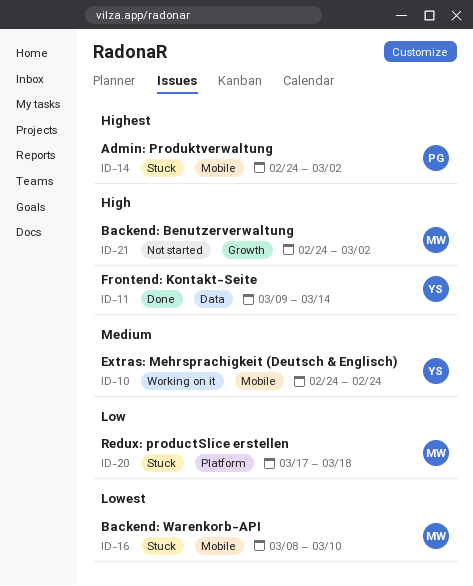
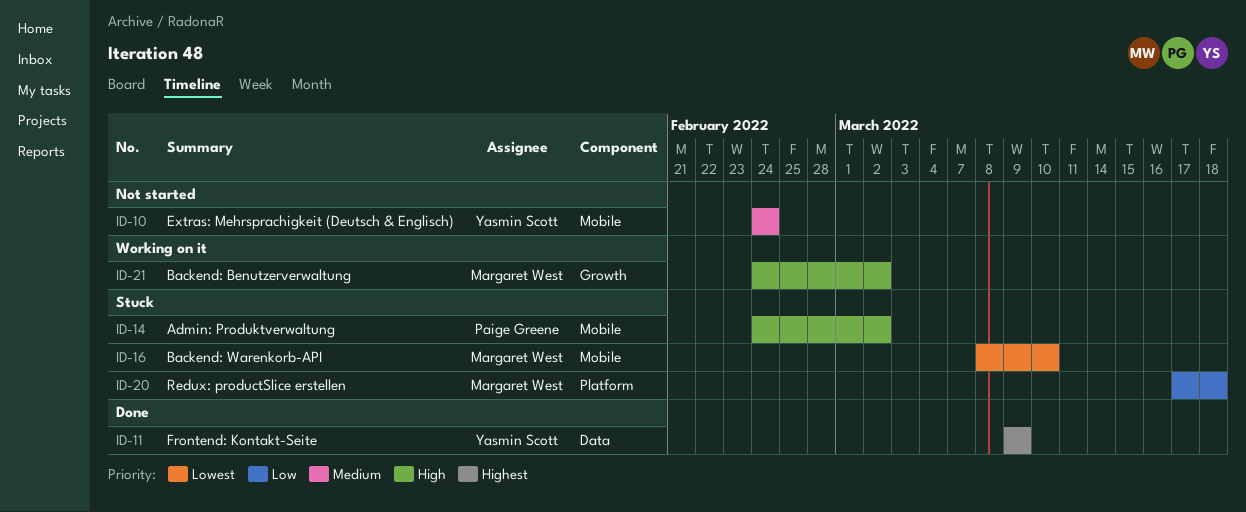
ID-10, status: Working on it -> Not started
ID-11, priority: High -> Highest
ID-11, due: Mar 14 -> Mar 9
ID-14, priority: Highest -> High
ID-21, status: Not started -> Working on it

